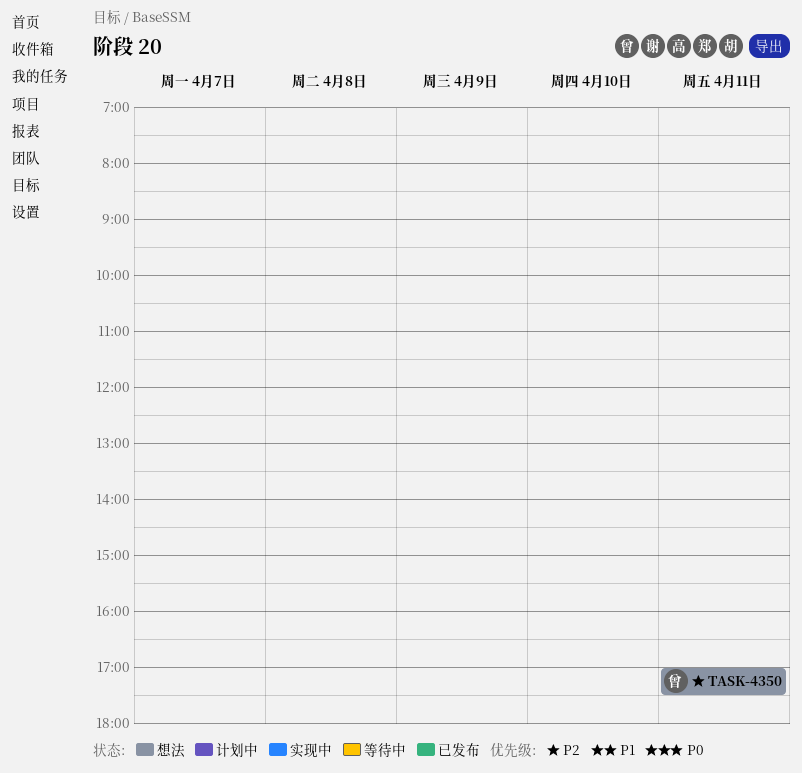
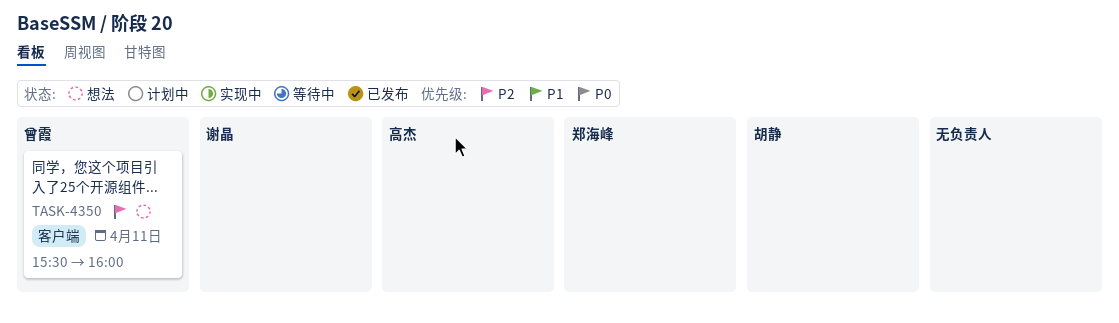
TASK-4350, begins: 17:00 -> 15:30
TASK-4350, ends: 17:30 -> 16:00

